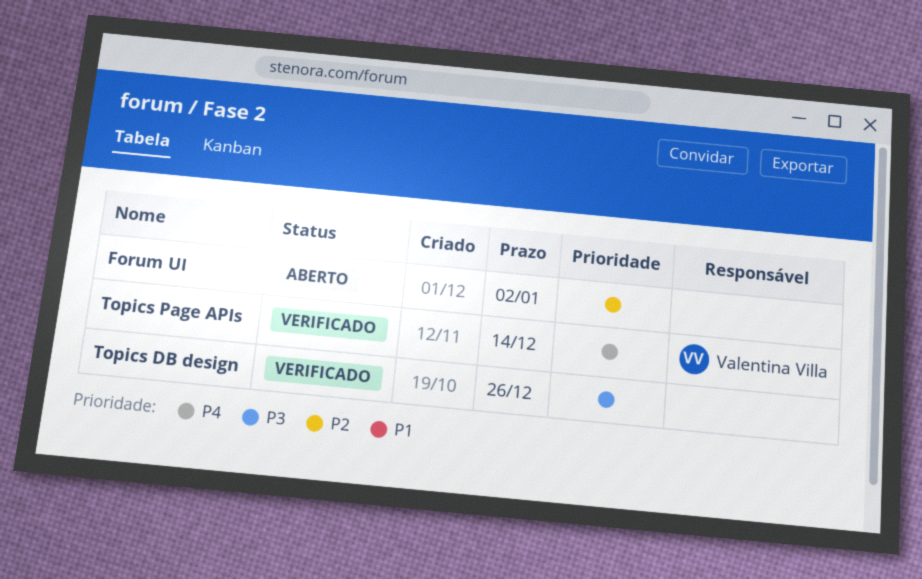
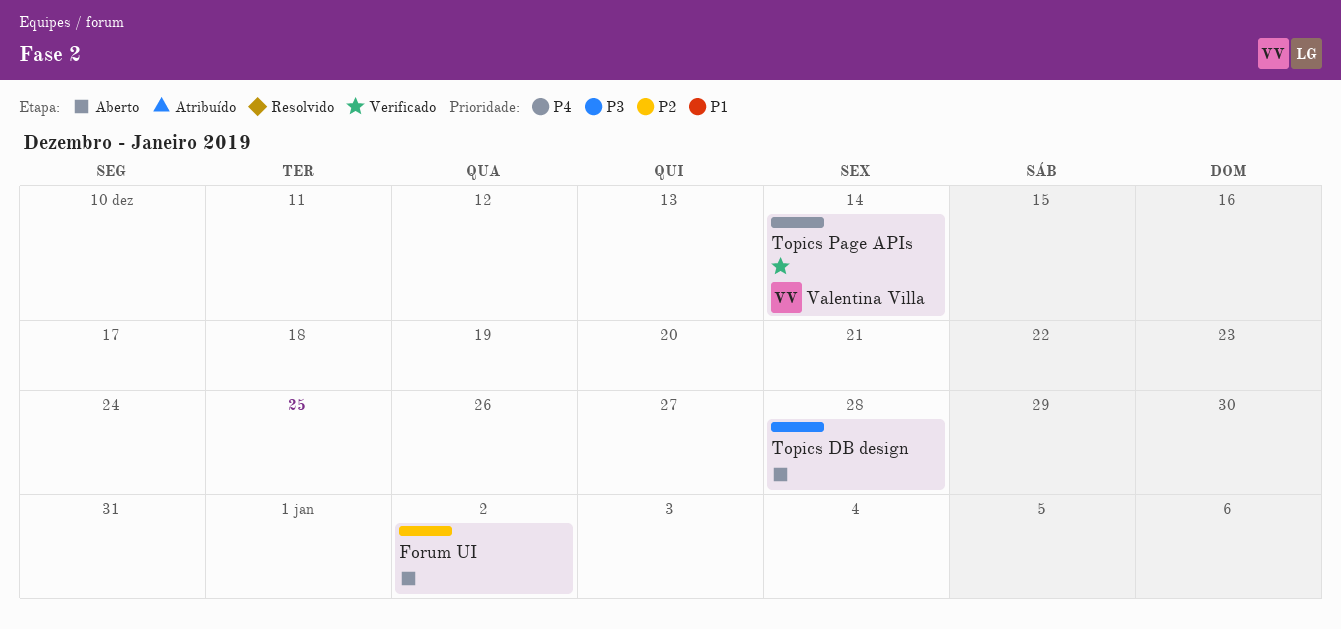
Topics DB design, status: Verificado -> Aberto
Topics DB design, due: Dec 26 -> Dec 28

